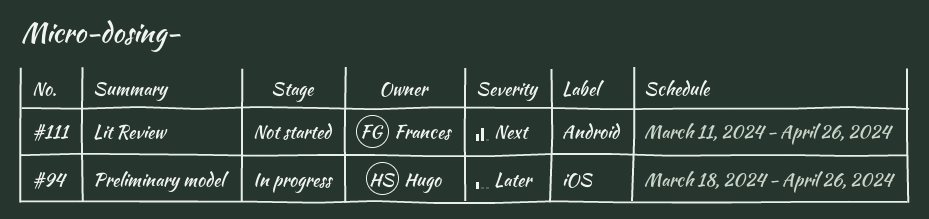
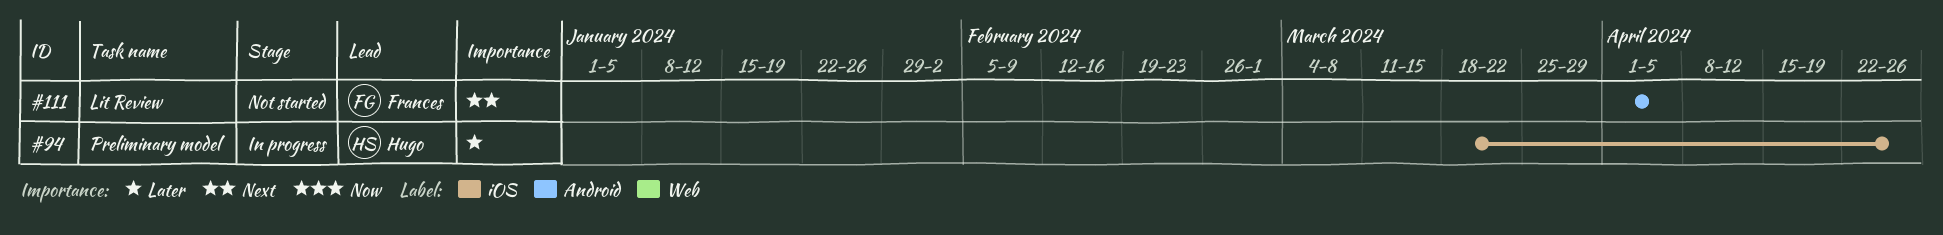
#111, start: Mar 11 -> Apr 1
#111, due: Apr 26 -> Apr 5

